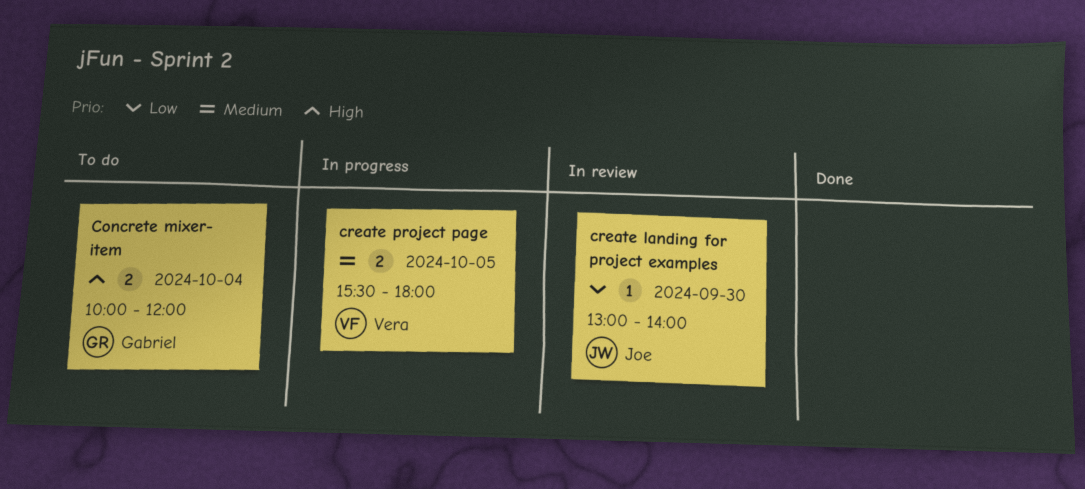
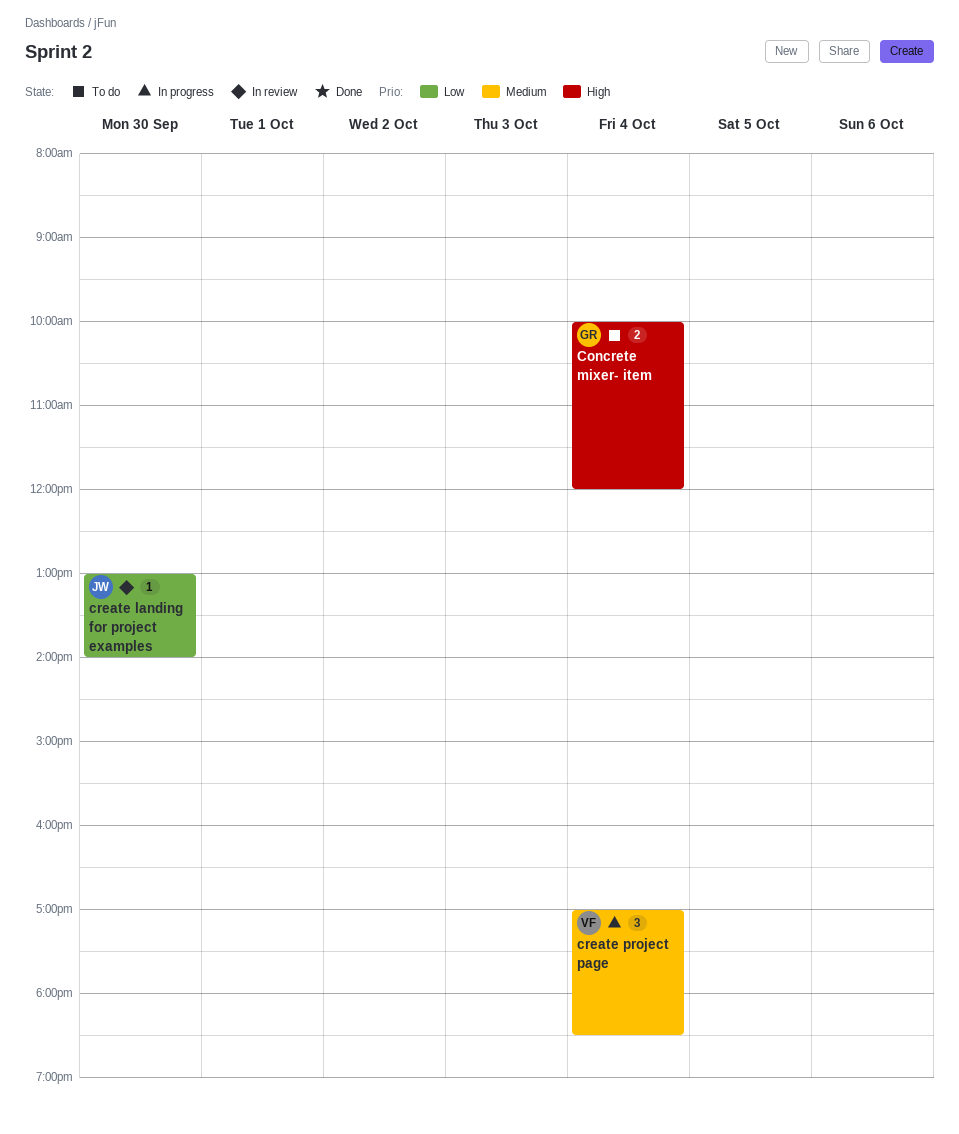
create project page, estimate: 2 -> 3
create project page, day: Oct 5 -> Oct 4
create project page, begins: 15:30 -> 17:00
create project page, ends: 18:00 -> 18:30

